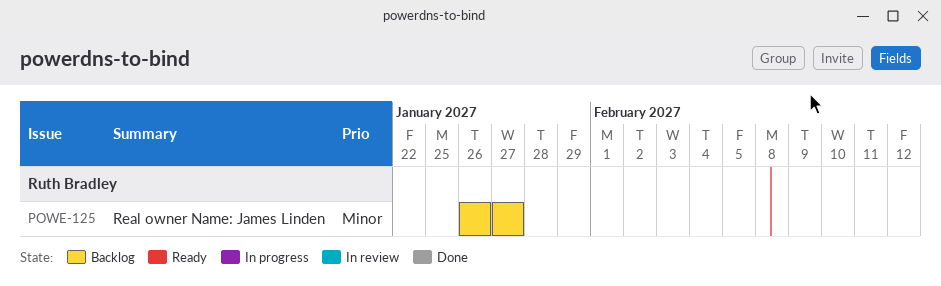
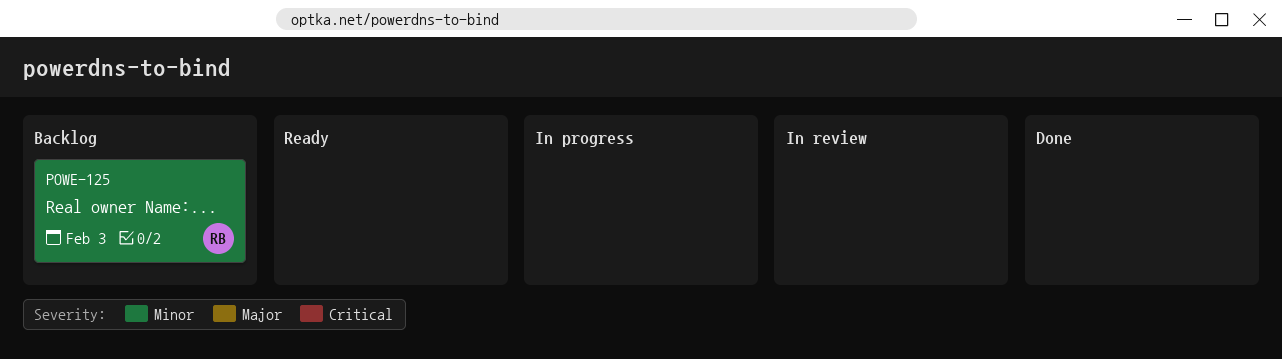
POWE-125, due: Jan 27 -> Feb 3

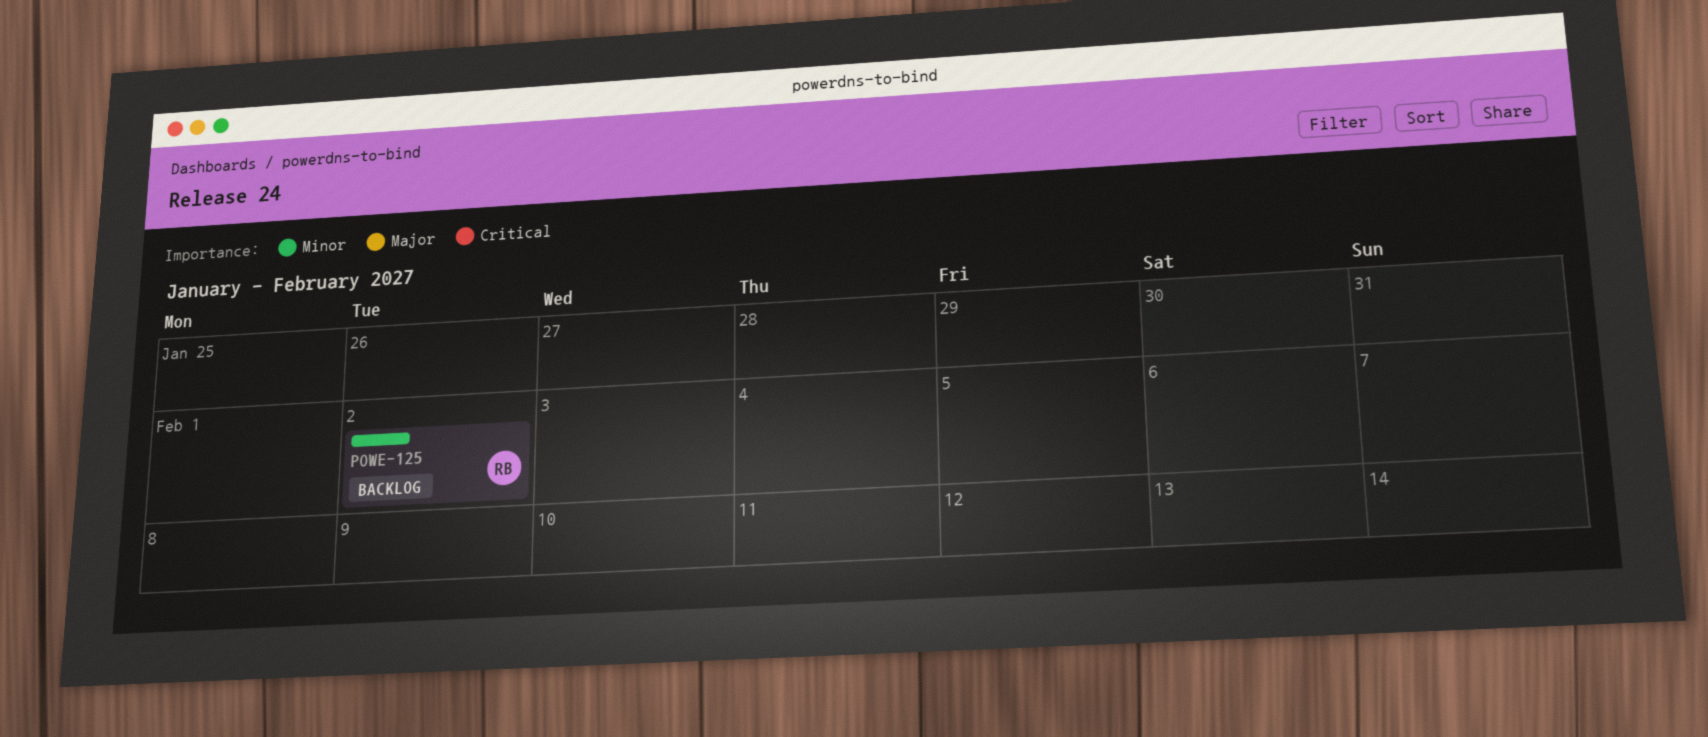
POWE-125, due: Feb 3 -> Feb 2

